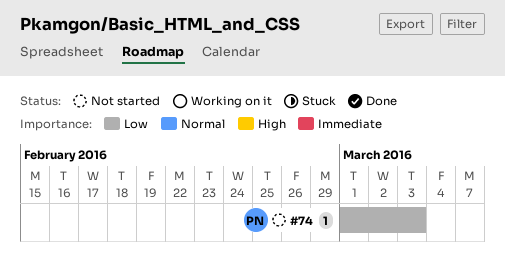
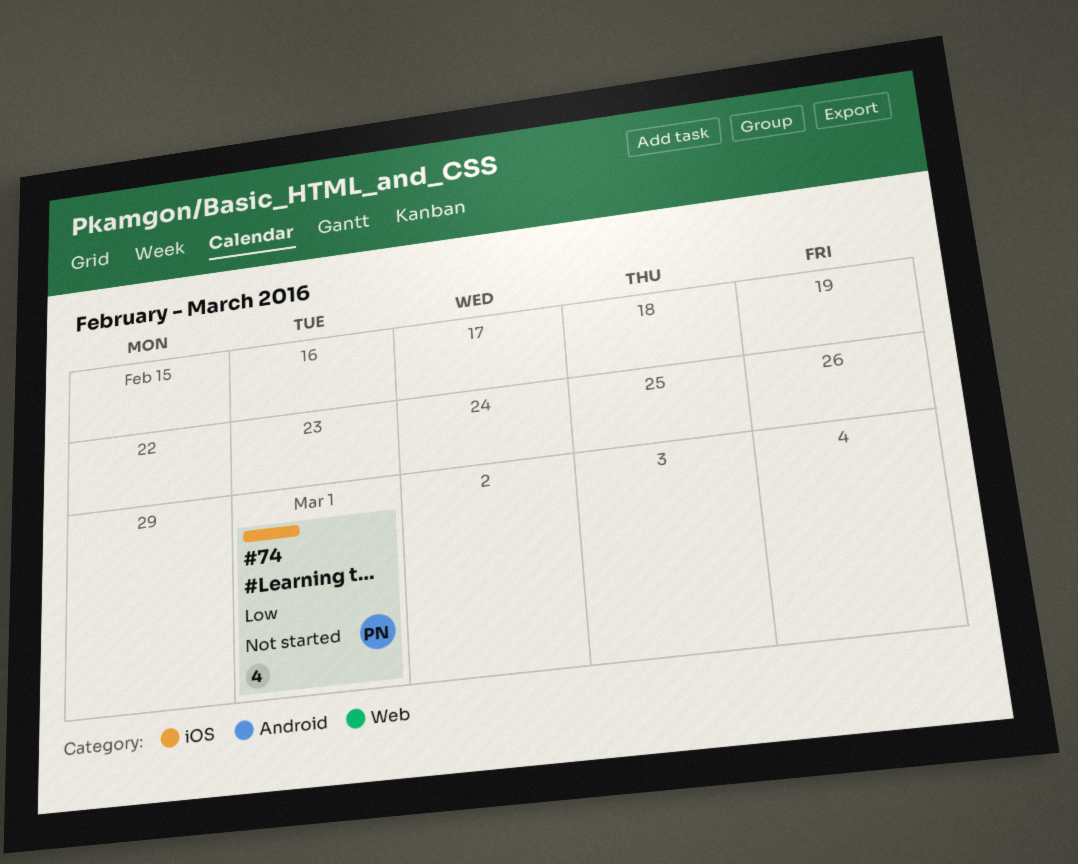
#74, estimate: 1 -> 4
#74, due: Mar 3 -> Mar 1

